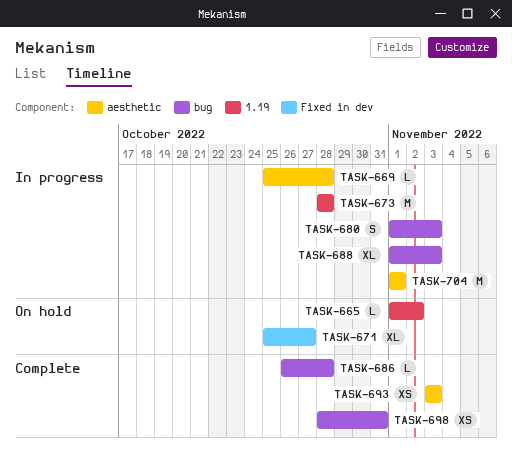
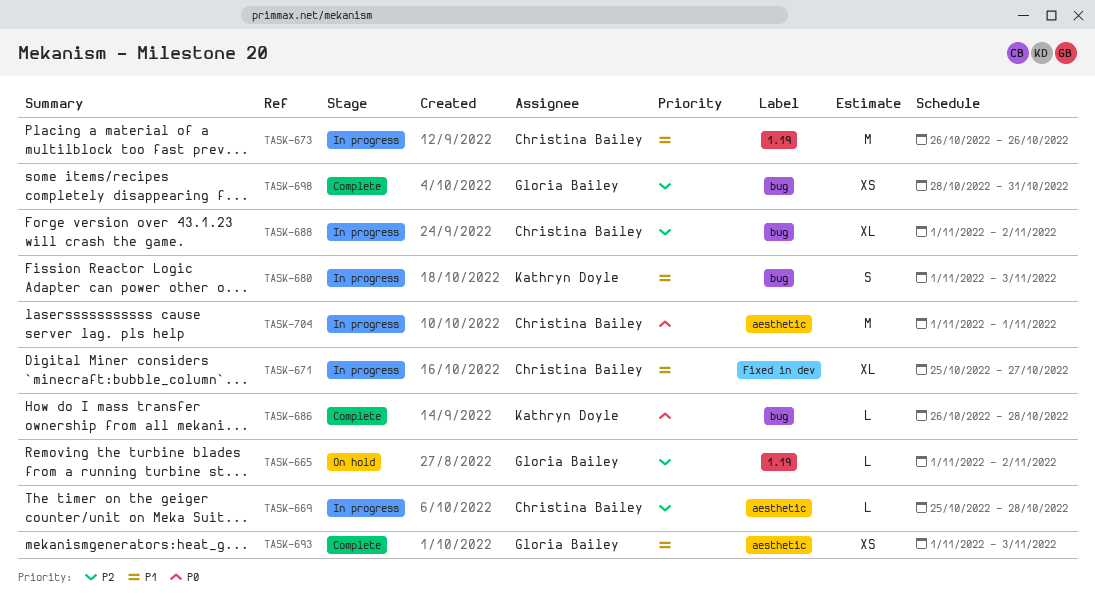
TASK-671, status: On hold -> In progress
TASK-673, start: Oct 28 -> Oct 26
TASK-673, due: Oct 28 -> Oct 26
TASK-688, due: Nov 3 -> Nov 2
TASK-693, start: Nov 3 -> Nov 1

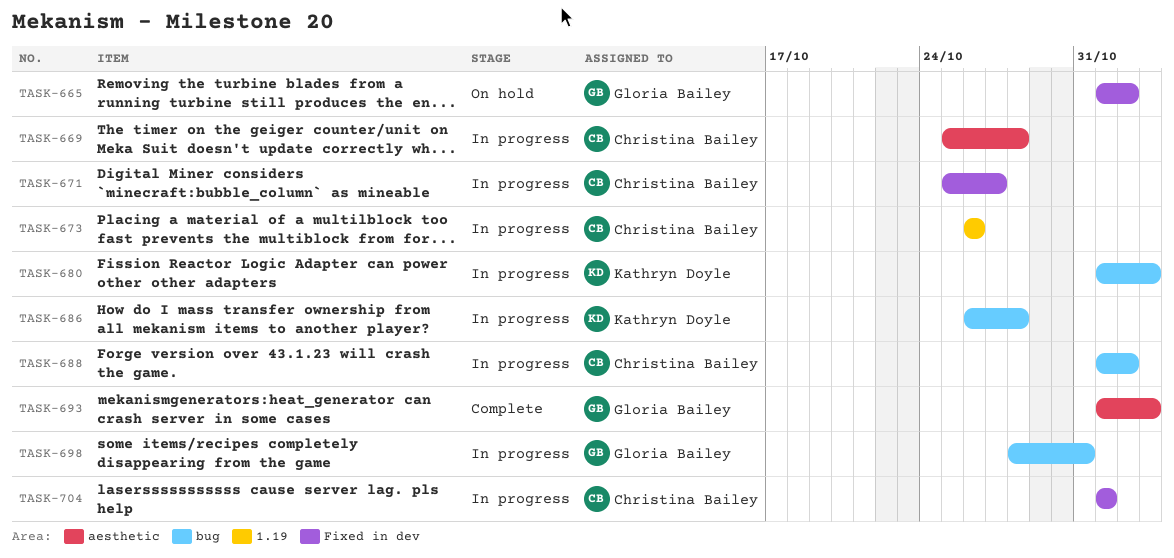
TASK-665, label: 1.19 -> Fixed in dev
TASK-686, status: Complete -> In progress
TASK-698, status: Complete -> In progress
TASK-704, label: aesthetic -> Fixed in dev

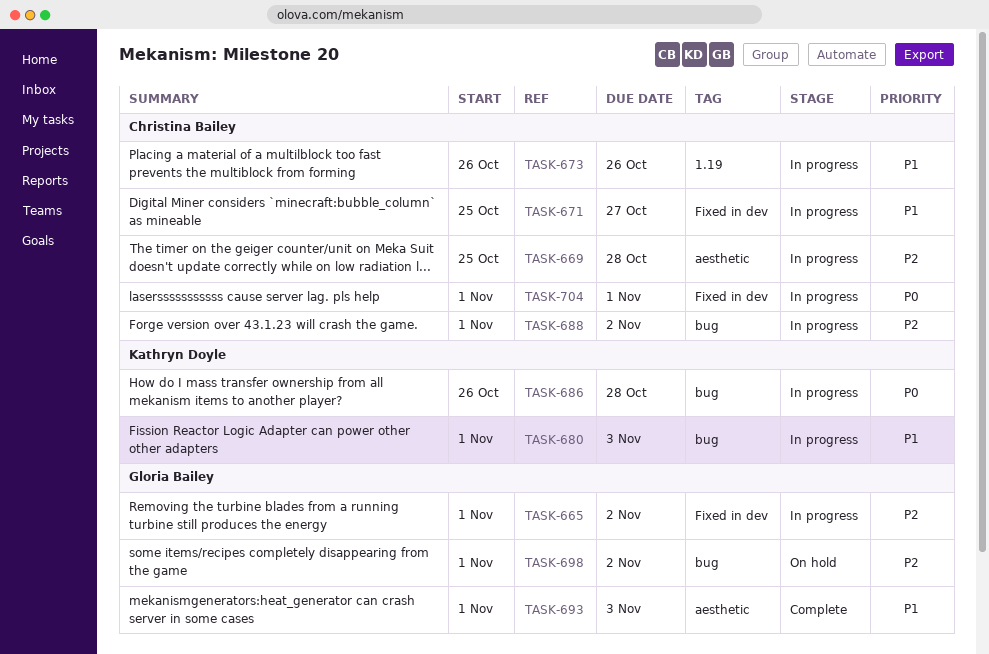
TASK-665, status: On hold -> In progress
TASK-698, status: In progress -> On hold
TASK-698, start: Oct 28 -> Nov 1
TASK-698, due: Oct 31 -> Nov 2

